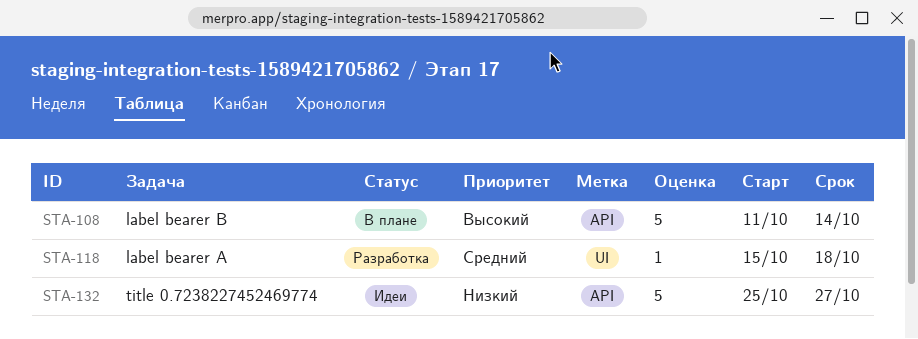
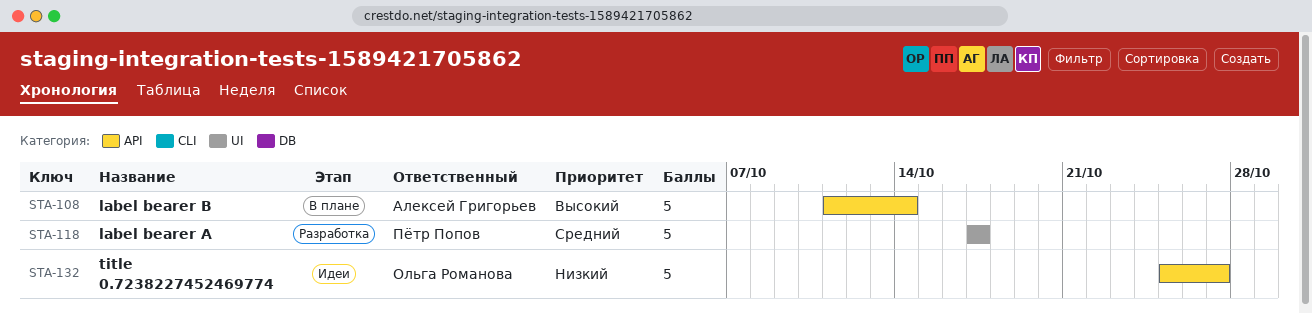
STA-118, estimate: 1 -> 5
STA-118, start: Oct 15 -> Oct 17
STA-118, due: Oct 18 -> Oct 17

